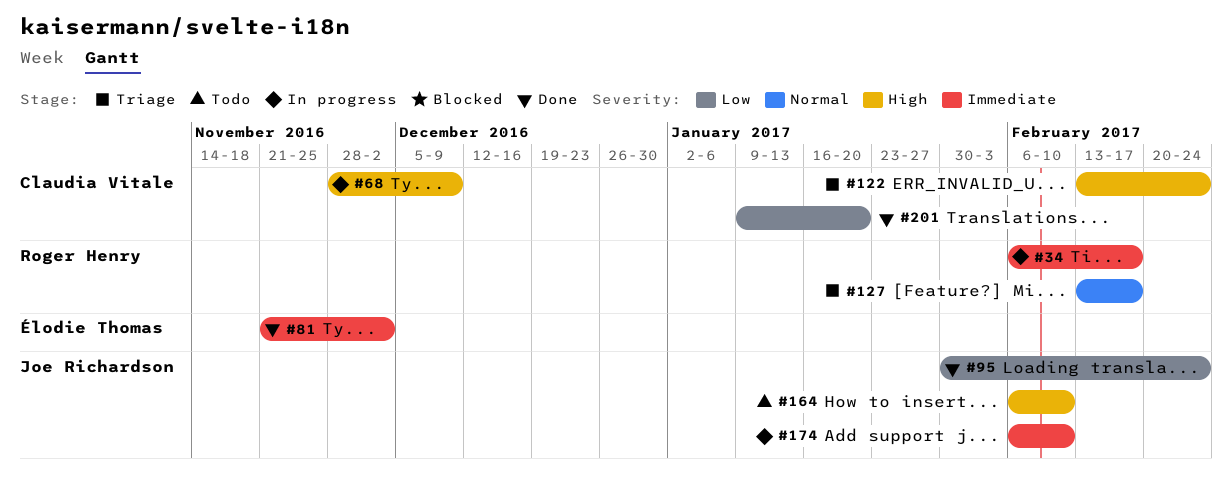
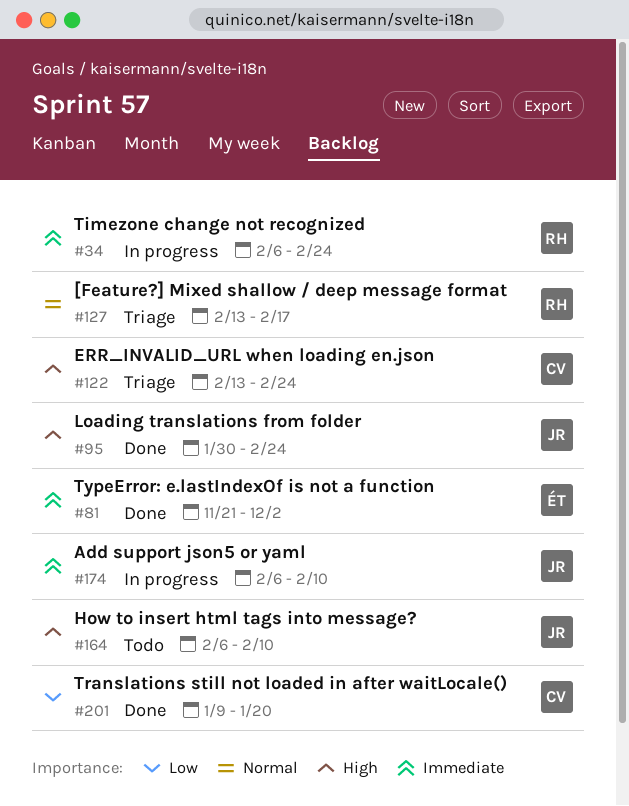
#34, due: Feb 17 -> Feb 24
#68: present -> none
#95, priority: Low -> High

